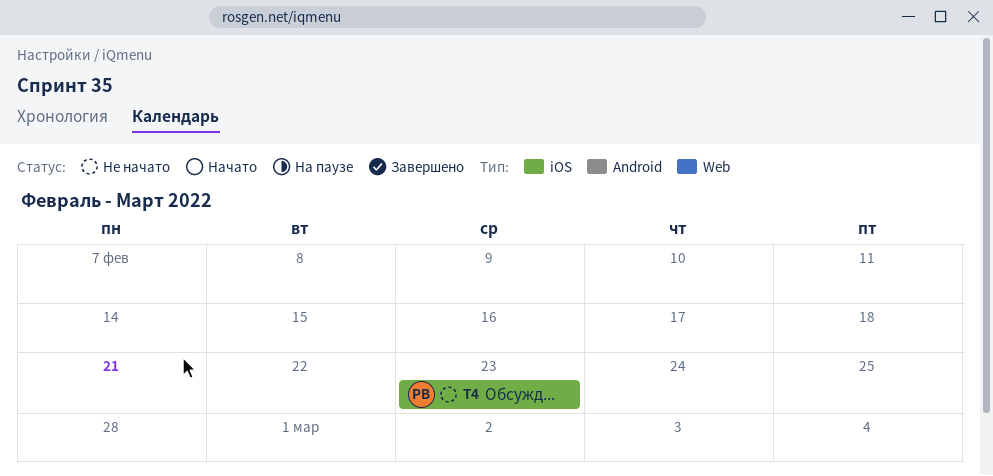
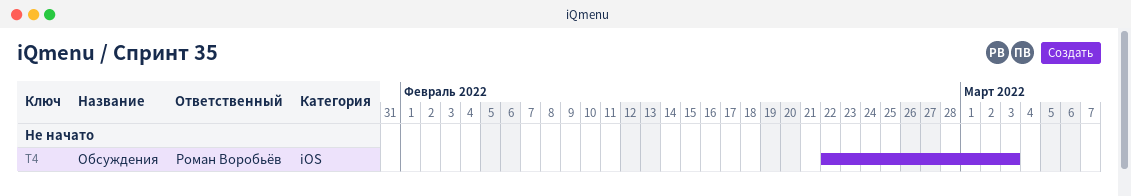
T4, start: Feb 23 -> Feb 22
T4, due: Feb 23 -> Mar 3

